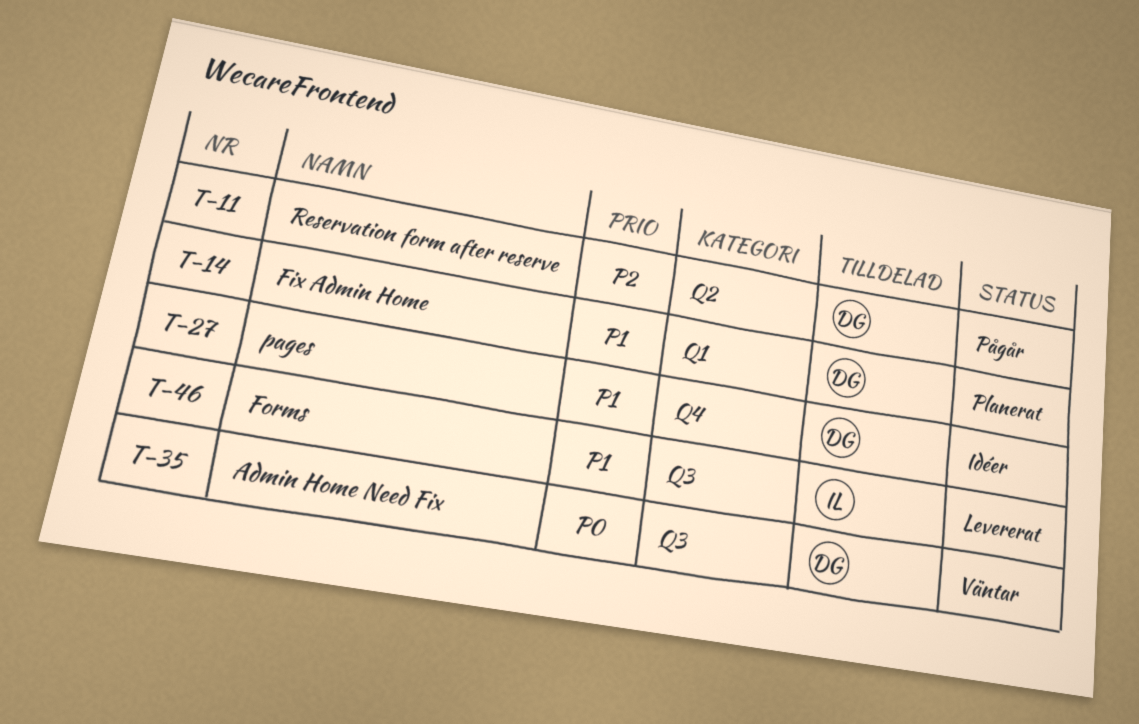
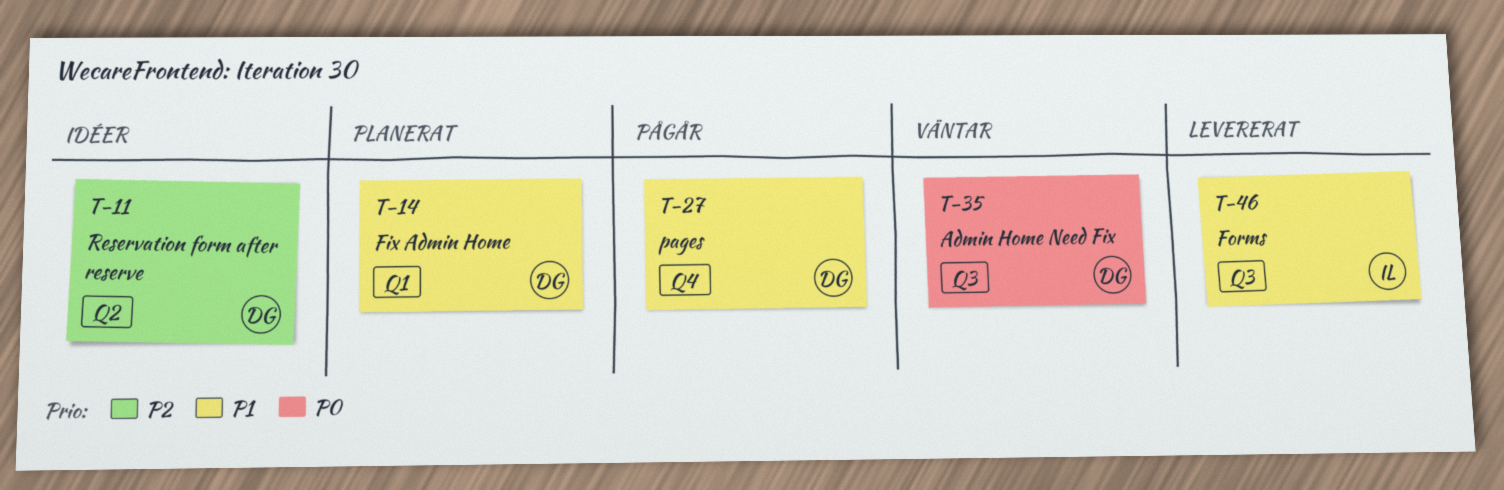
T-11, status: Pågår -> Idéer
T-27, status: Idéer -> Pågår

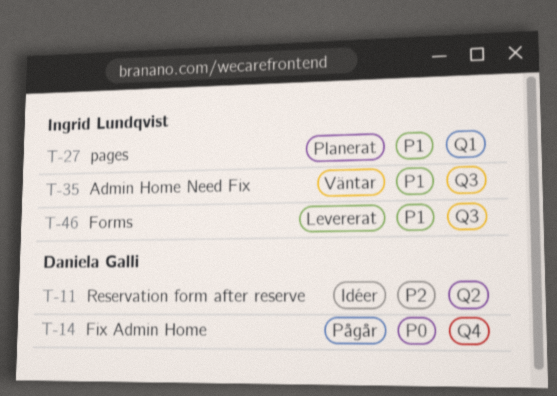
T-14, status: Planerat -> Pågår
T-14, priority: P1 -> P0
T-14, label: Q1 -> Q4
T-27, status: Pågår -> Planerat
T-27, owner: Daniela Galli -> Ingrid Lundqvist
T-27, label: Q4 -> Q1
T-35, owner: Daniela Galli -> Ingrid Lundqvist
T-35, priority: P0 -> P1

